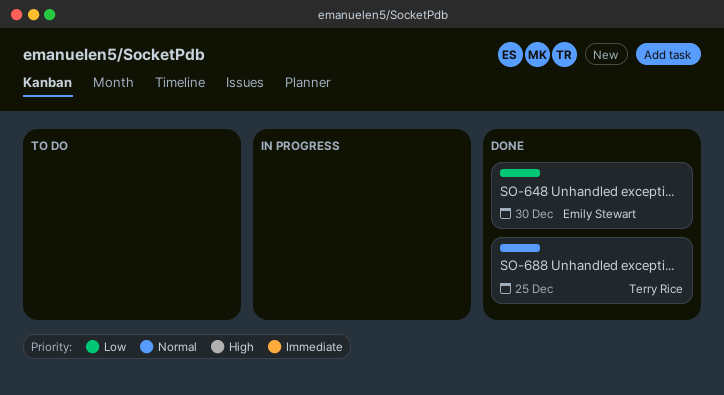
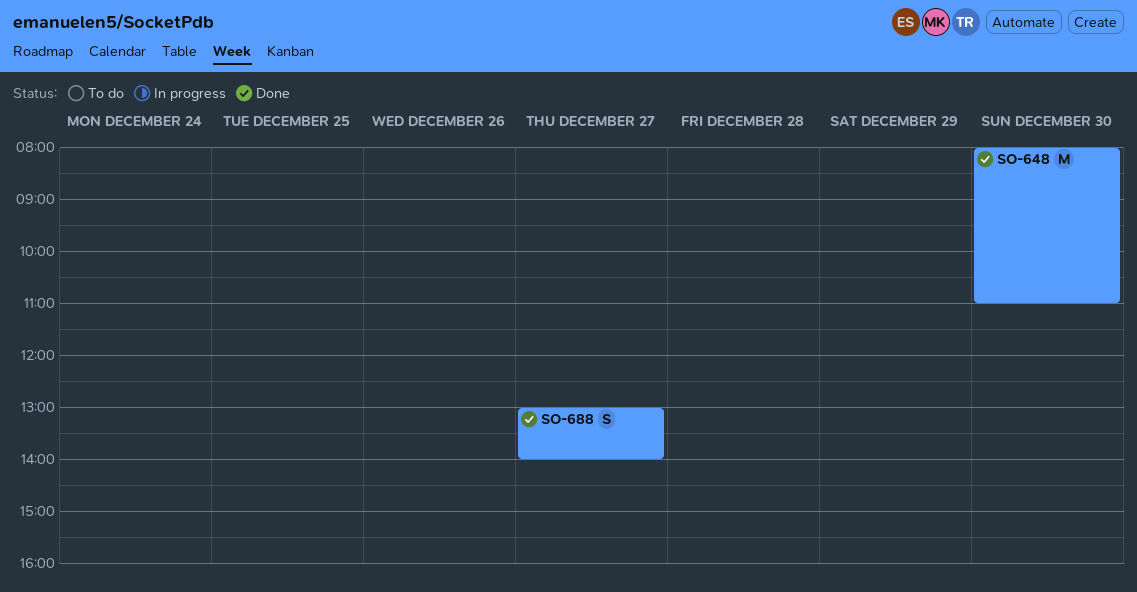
SO-688, day: Dec 25 -> Dec 27

